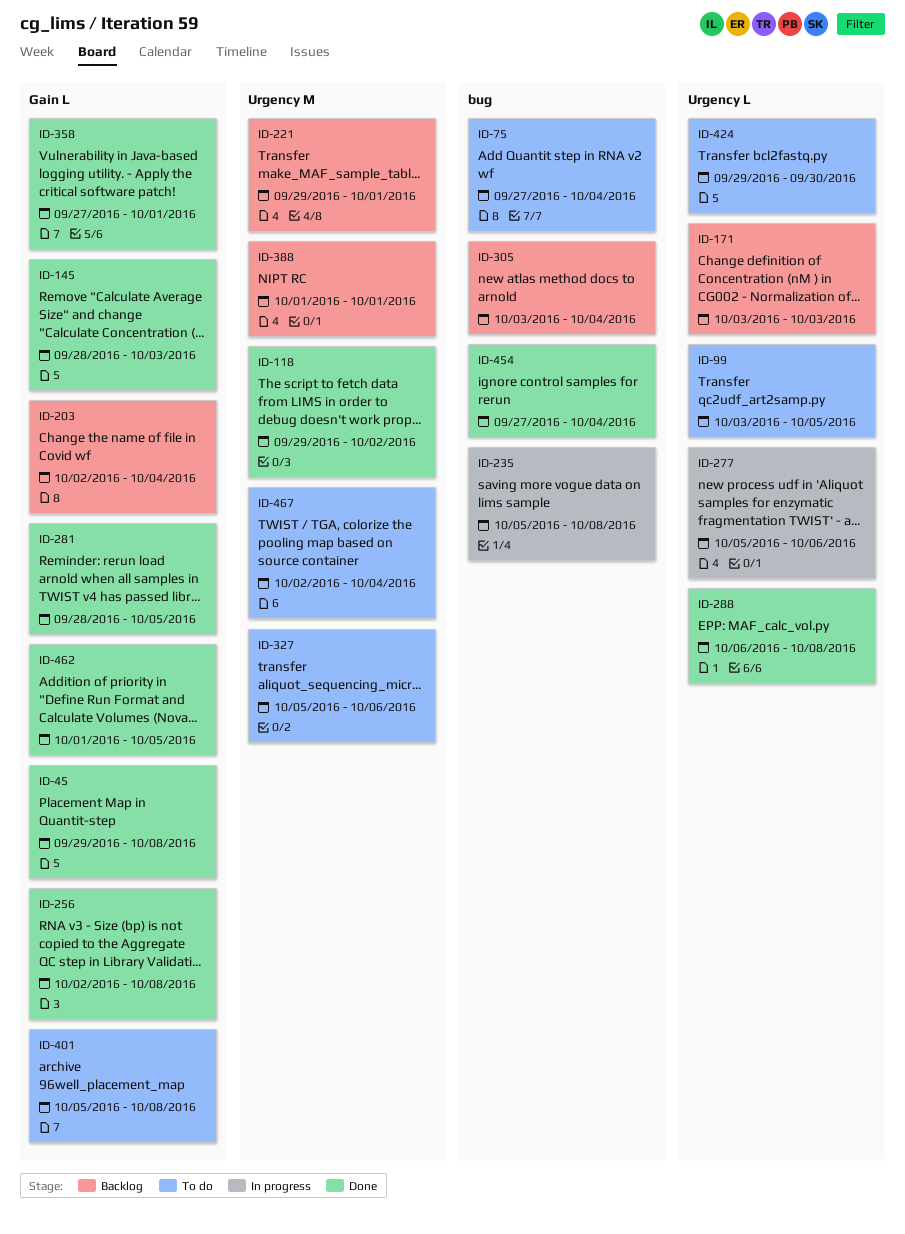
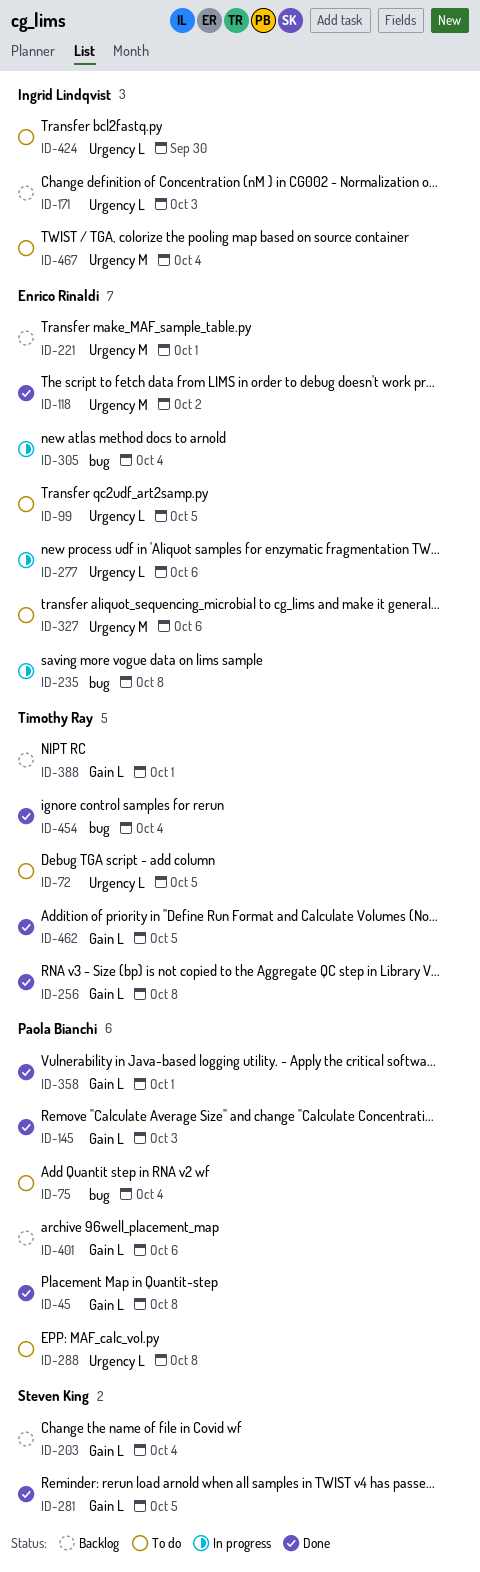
ID-72: none -> present
ID-288, status: Done -> To do
ID-305, status: Backlog -> In progress
ID-388, label: Urgency M -> Gain L
ID-401, status: To do -> Backlog
ID-401, due: Oct 8 -> Oct 6

